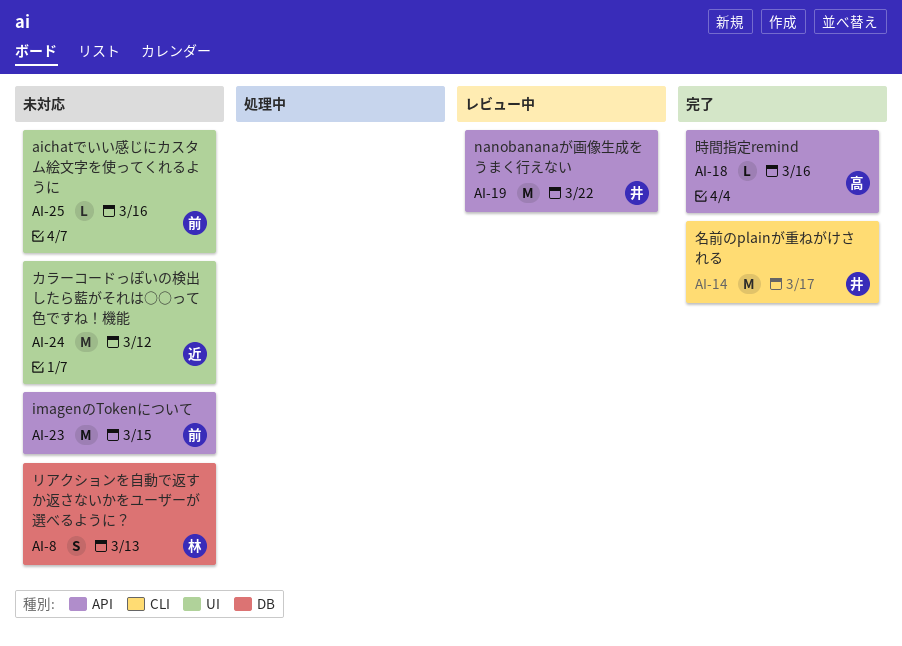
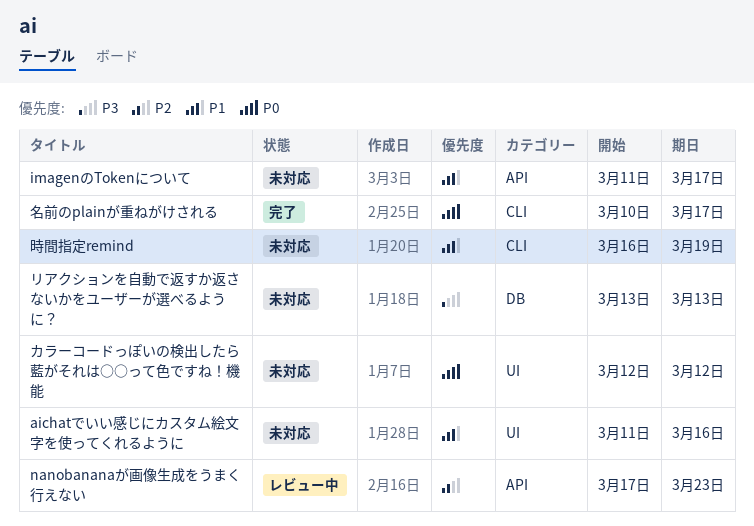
imagenのTokenについて, due: Mar 15 -> Mar 17
nanobananaが画像生成をうまく行えない, due: Mar 22 -> Mar 23
時間指定remind, status: 完了 -> 未対応
時間指定remind, label: API -> CLI
時間指定remind, due: Mar 16 -> Mar 19

